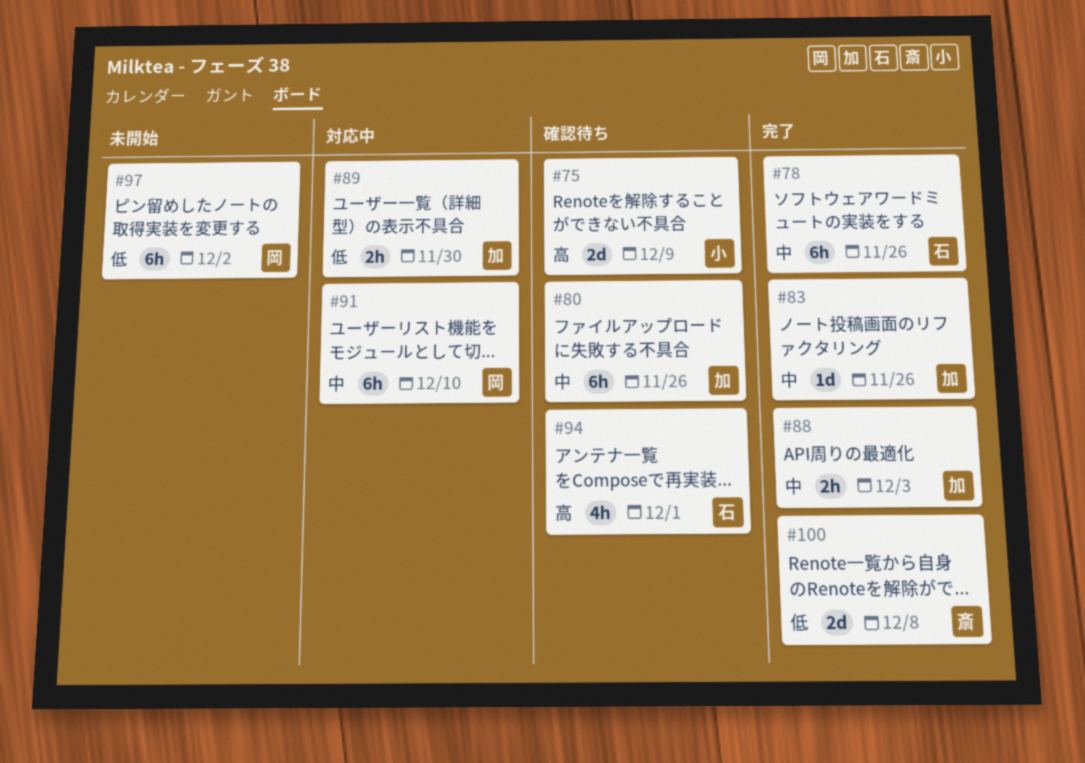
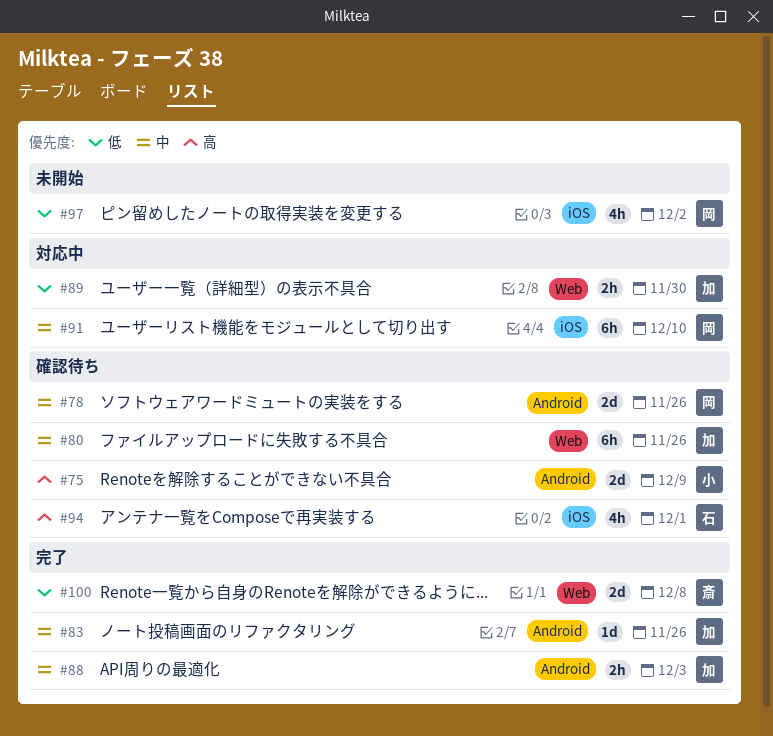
#78, status: 完了 -> 確認待ち
#78, owner: 石 -> 岡
#78, estimate: 6h -> 2d
#97, estimate: 6h -> 4h

